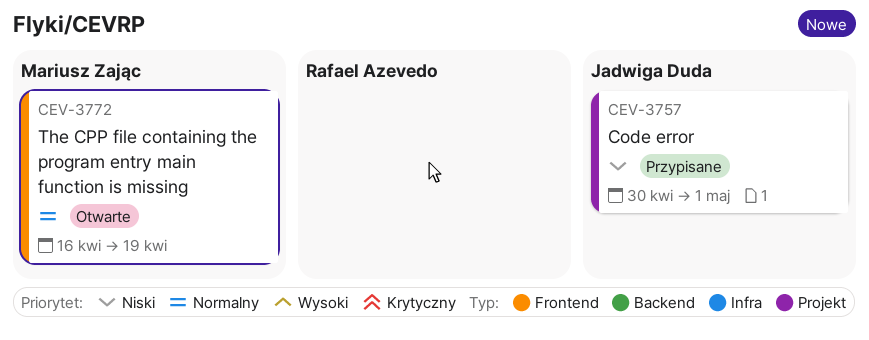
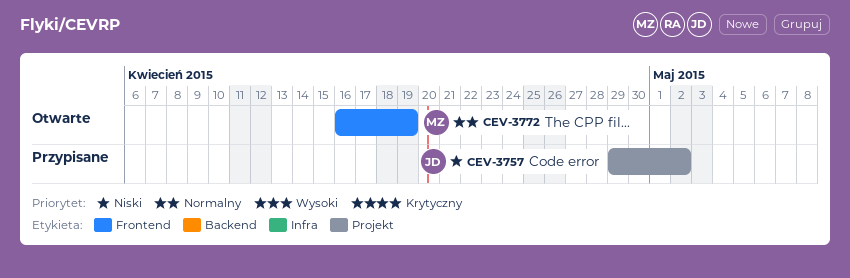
CEV-3757, start: Apr 30 -> Apr 29
CEV-3757, due: May 1 -> May 2

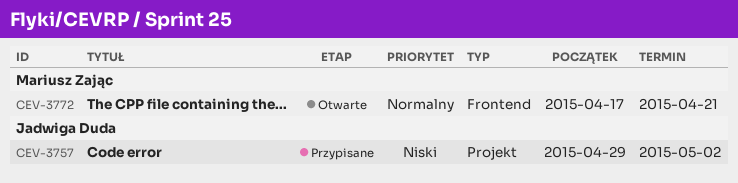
CEV-3772, start: Apr 16 -> Apr 17
CEV-3772, due: Apr 19 -> Apr 21

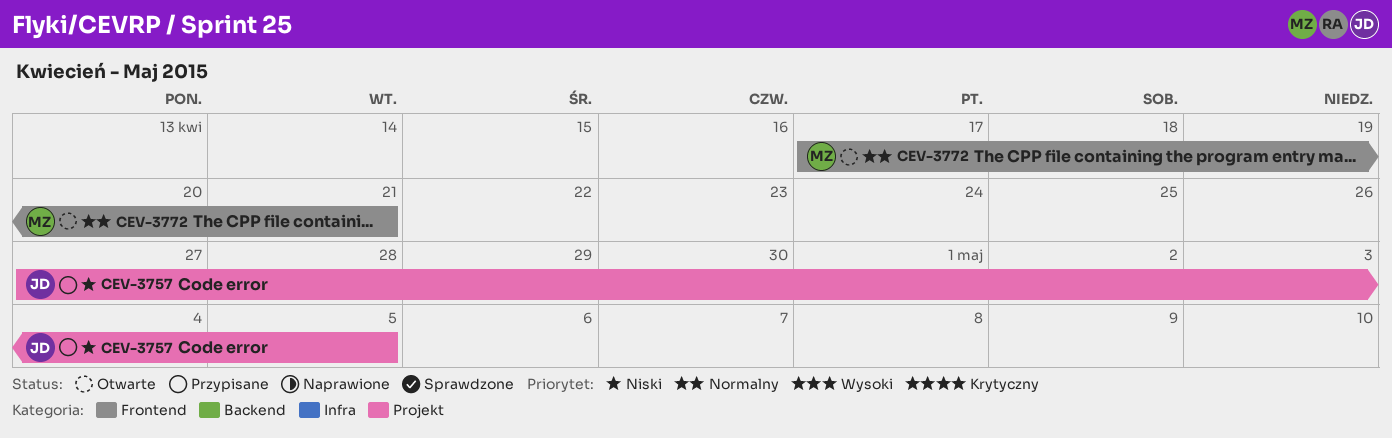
CEV-3757, start: Apr 29 -> Apr 27
CEV-3757, due: May 2 -> May 5

